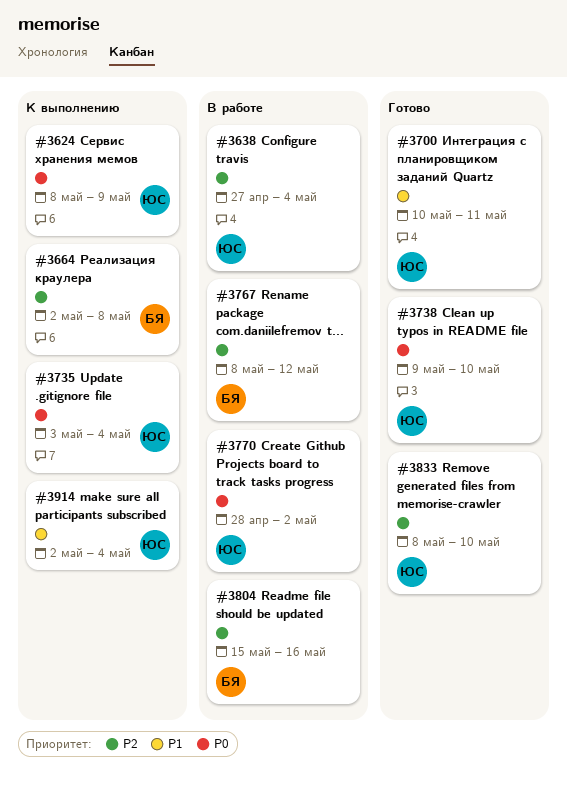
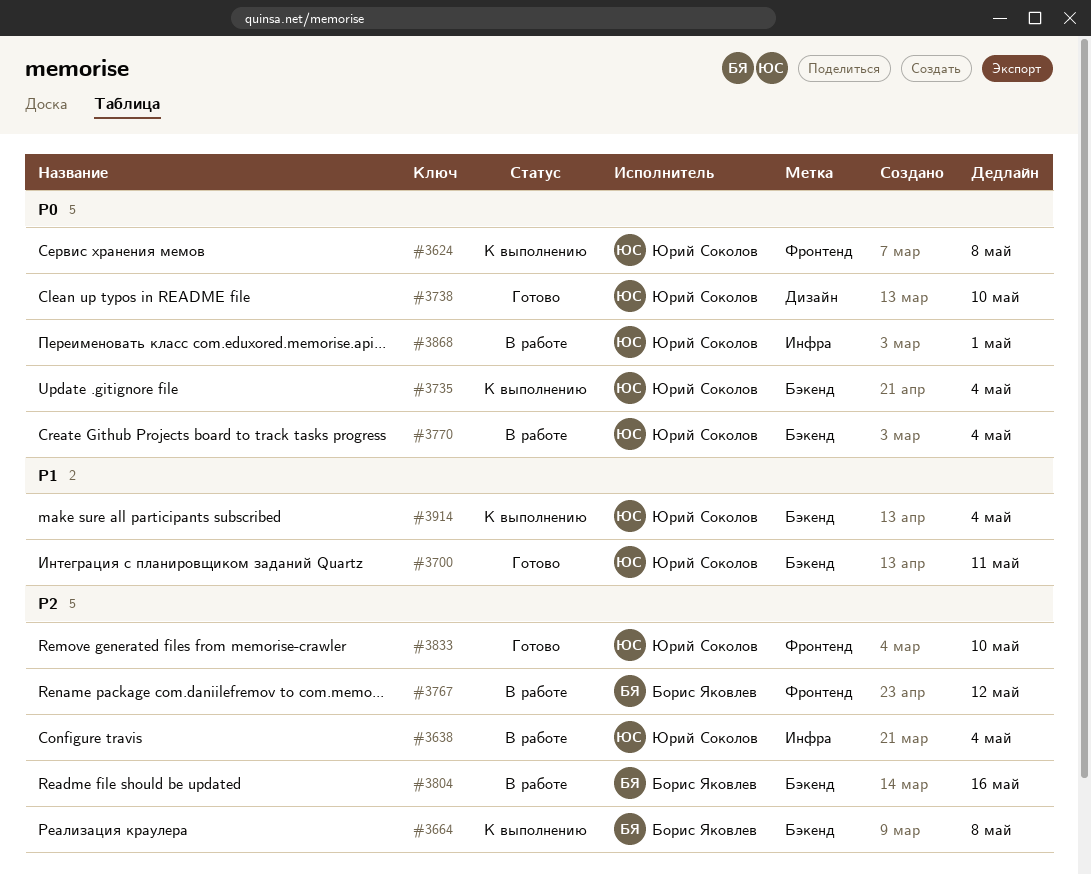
#3624, due: May 9 -> May 8
#3770, due: May 2 -> May 4
#3868: none -> present

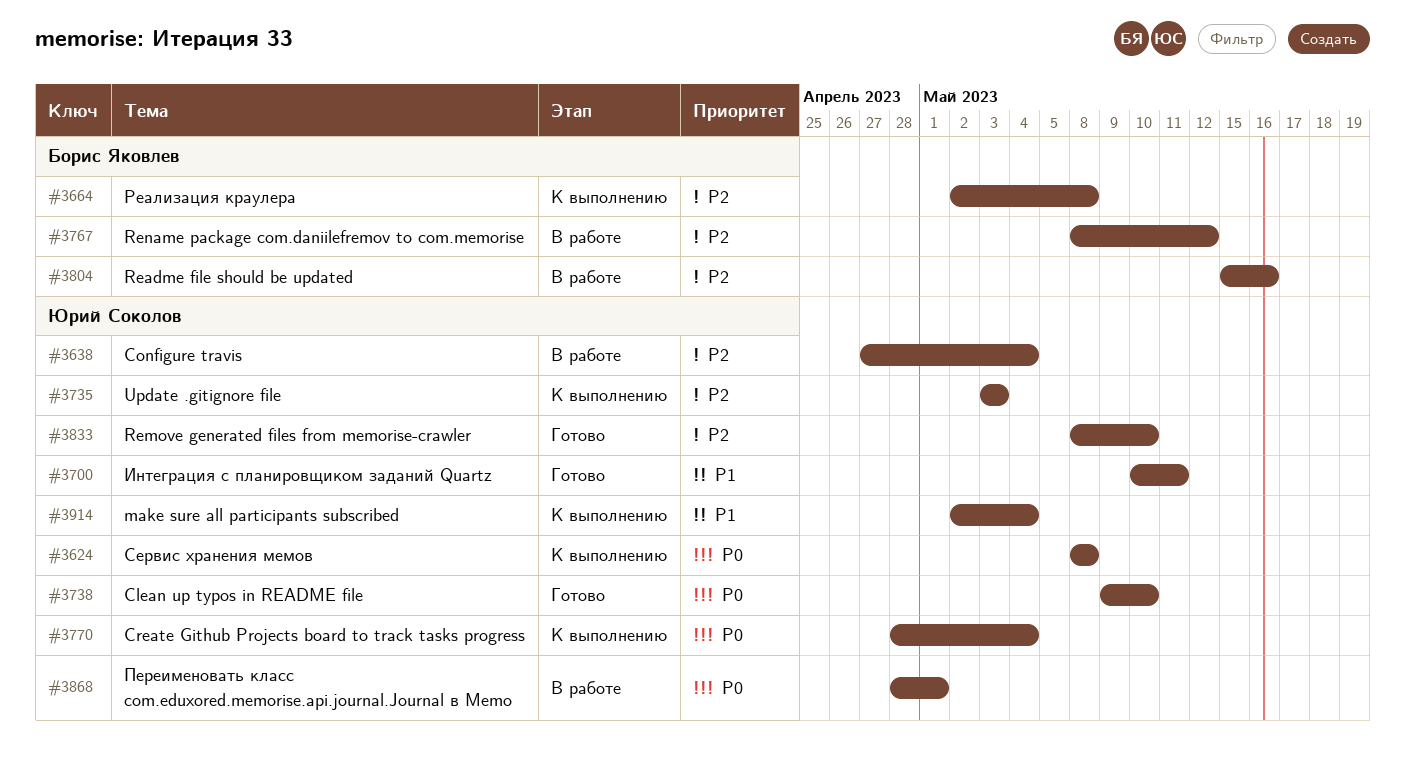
#3735, priority: P0 -> P2
#3735, due: May 4 -> May 3
#3770, status: В работе -> К выполнению

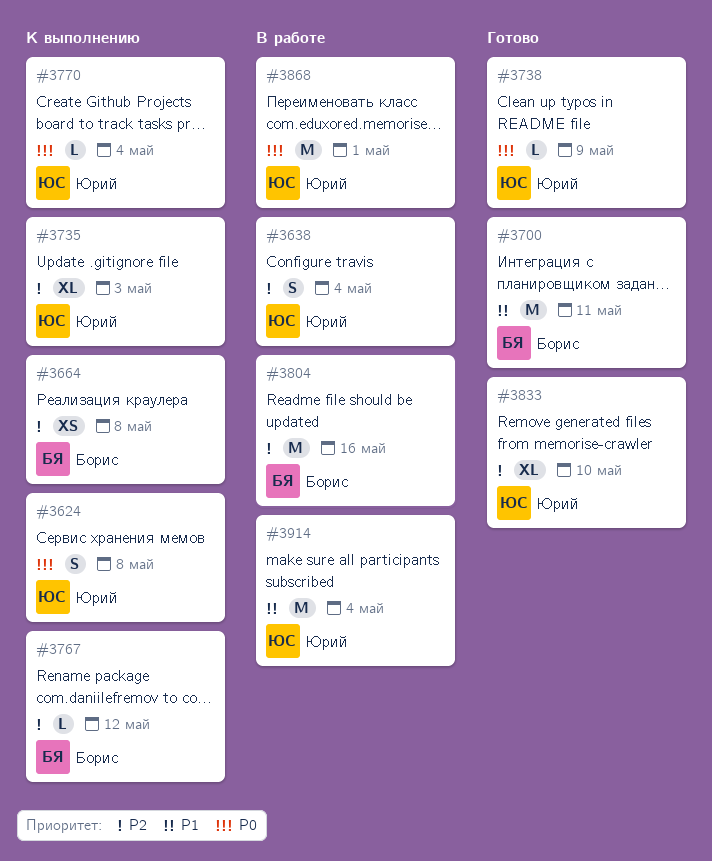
#3700, owner: Юрий Соколов -> Борис Яковлев
#3738, due: May 10 -> May 9
#3767, status: В работе -> К выполнению
#3914, status: К выполнению -> В работе

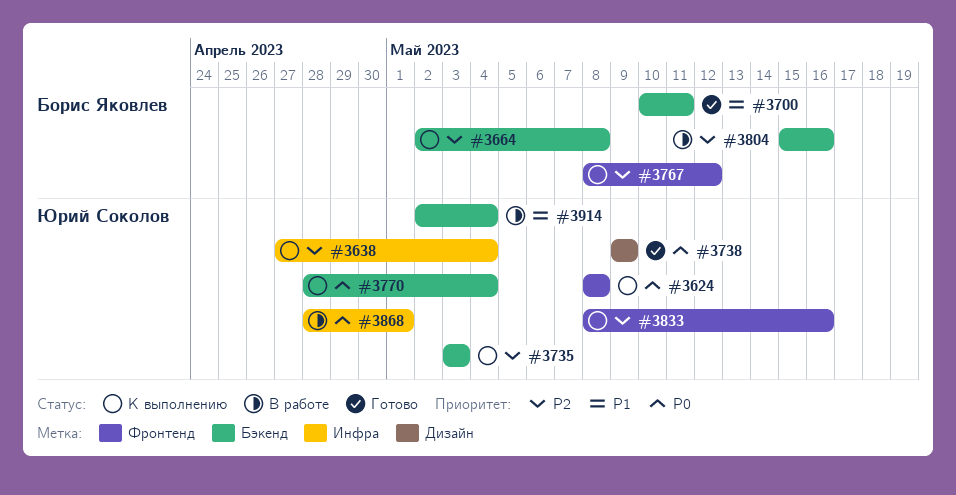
#3638, status: В работе -> К выполнению
#3833, status: Готово -> К выполнению
#3833, due: May 10 -> May 16

